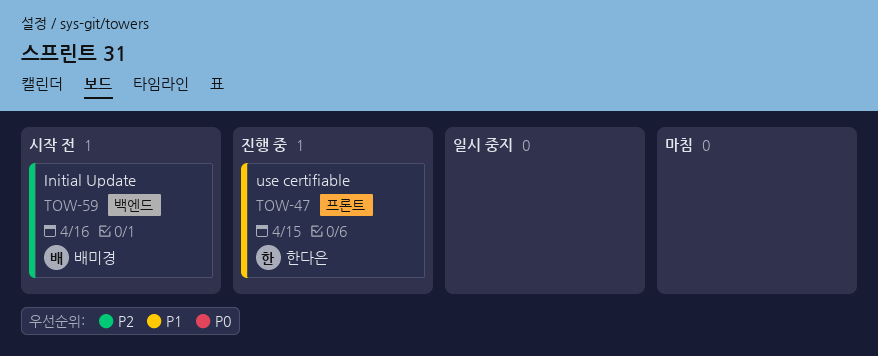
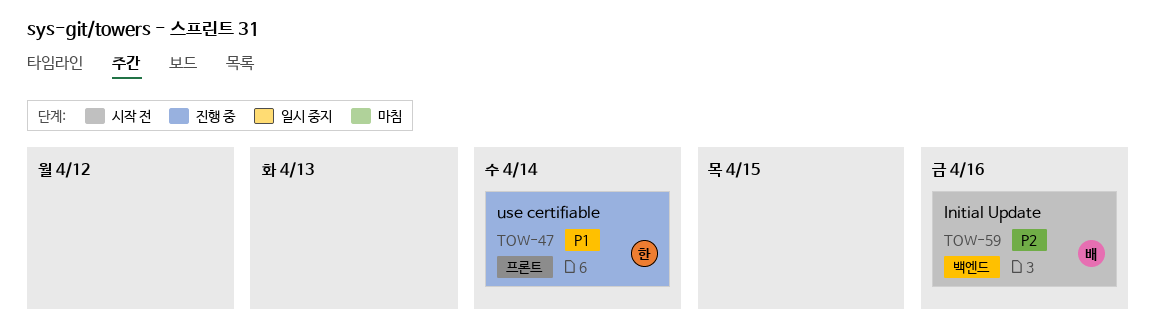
TOW-47, due: Apr 15 -> Apr 14

